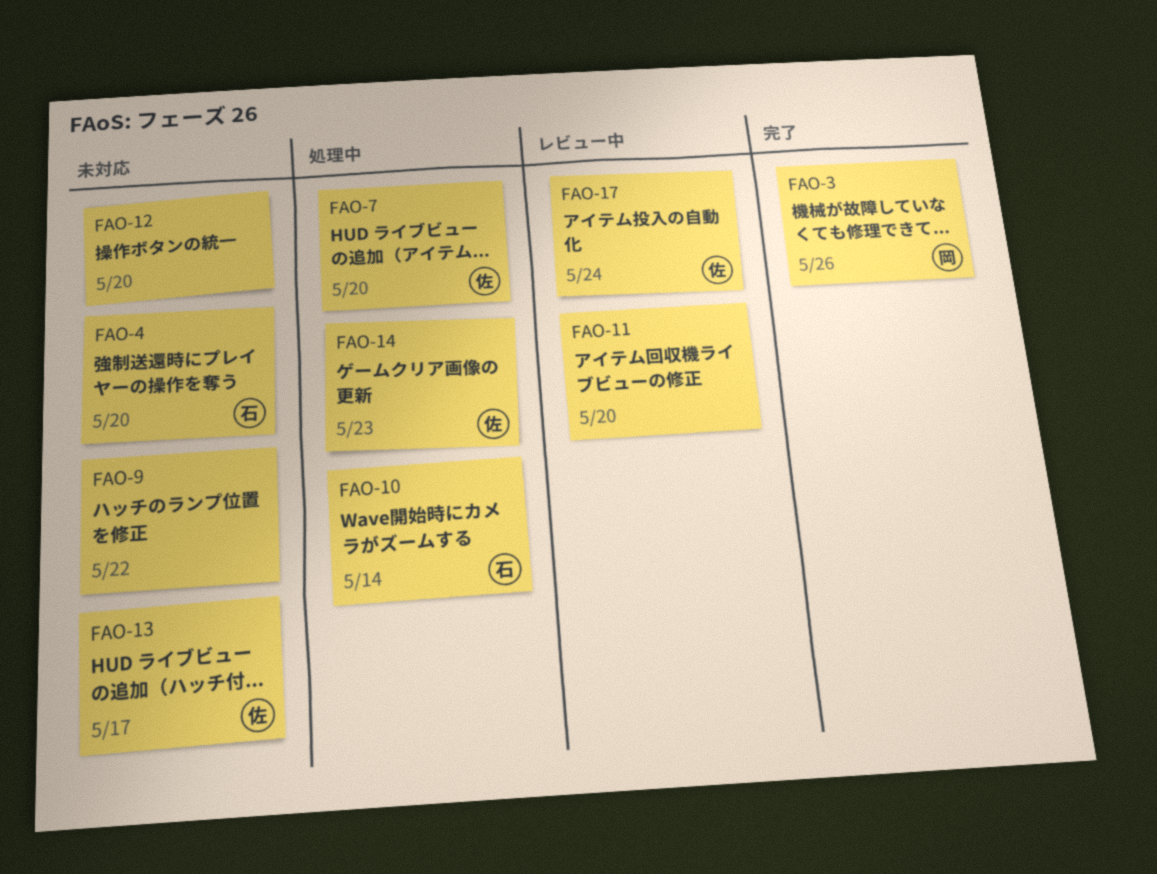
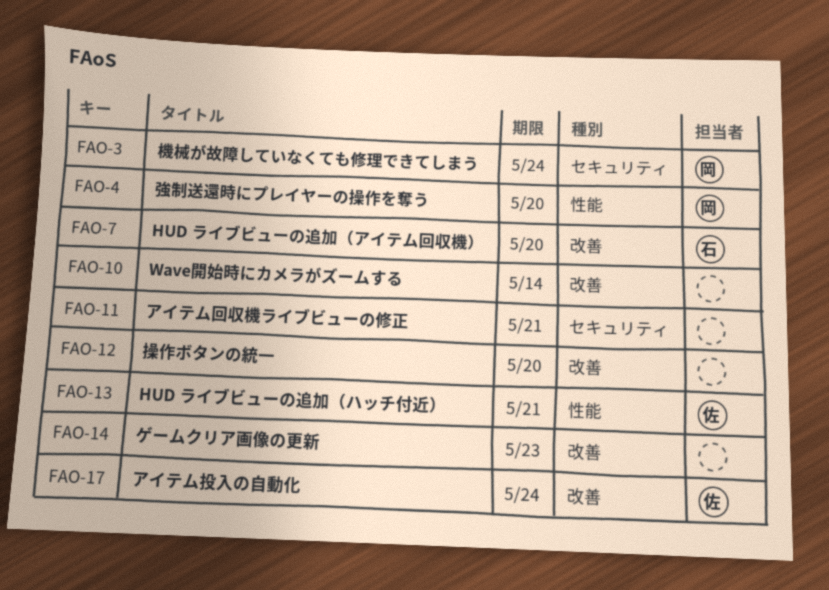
FAO-3, due: May 26 -> May 24
FAO-4, owner: 石 -> 岡
FAO-7, owner: 佐 -> 石
FAO-9: present -> none
FAO-10, owner: 石 -> none
FAO-11, due: May 20 -> May 21
FAO-13, due: May 17 -> May 21
FAO-14, owner: 佐 -> none

